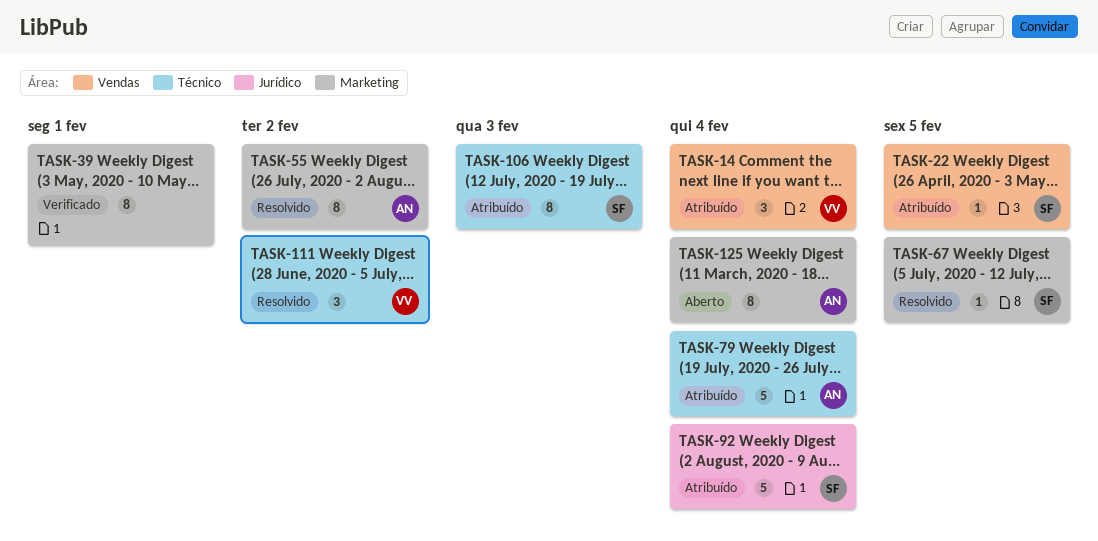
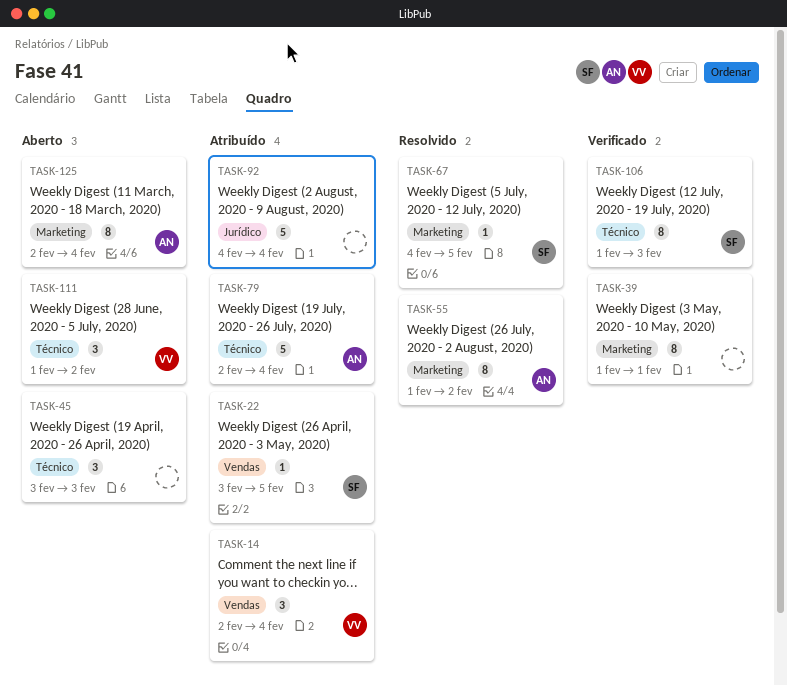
TASK-45: none -> present
TASK-92, owner: SF -> none
TASK-106, status: Atribuído -> Verificado
TASK-111, status: Resolvido -> Aberto

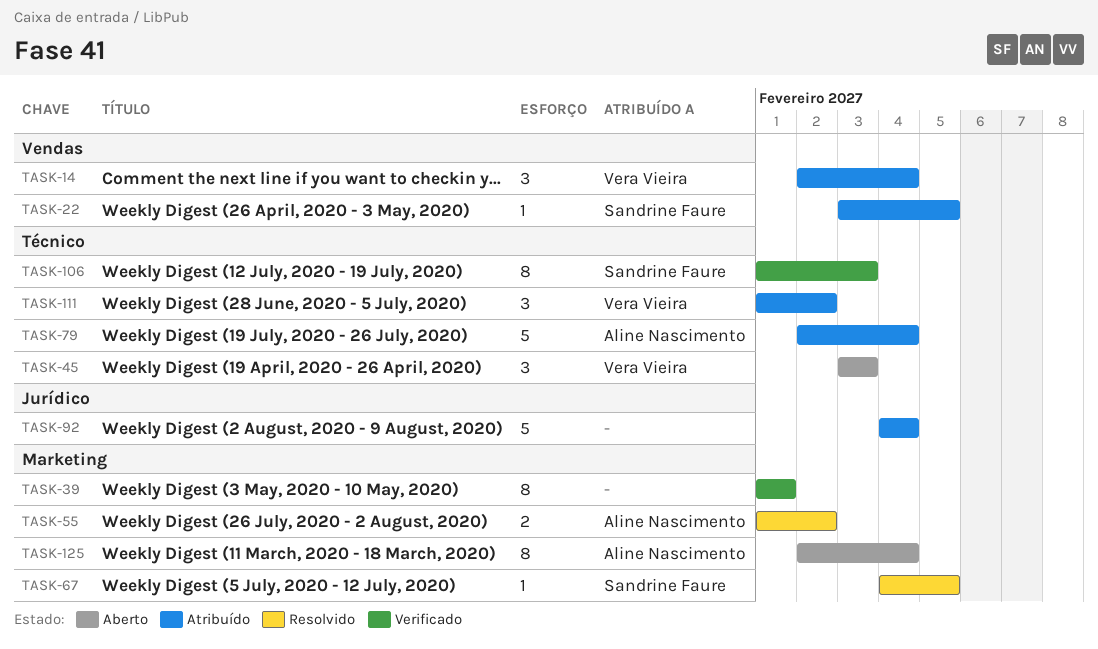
TASK-45, owner: none -> Vera Vieira
TASK-55, estimate: 8 -> 2
TASK-111, status: Aberto -> Atribuído

